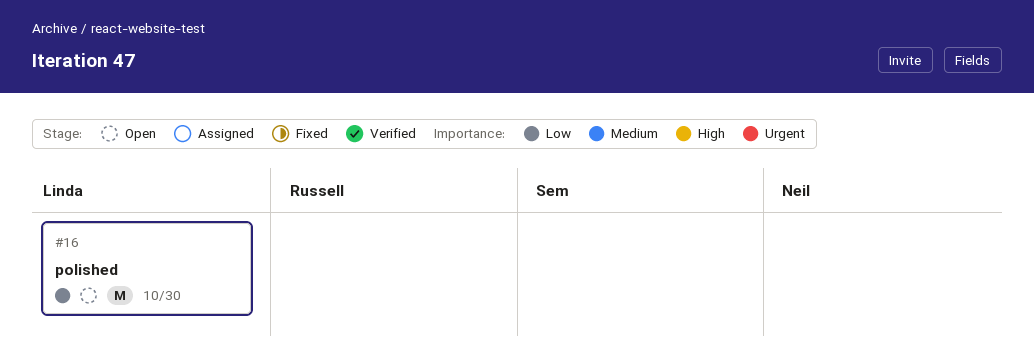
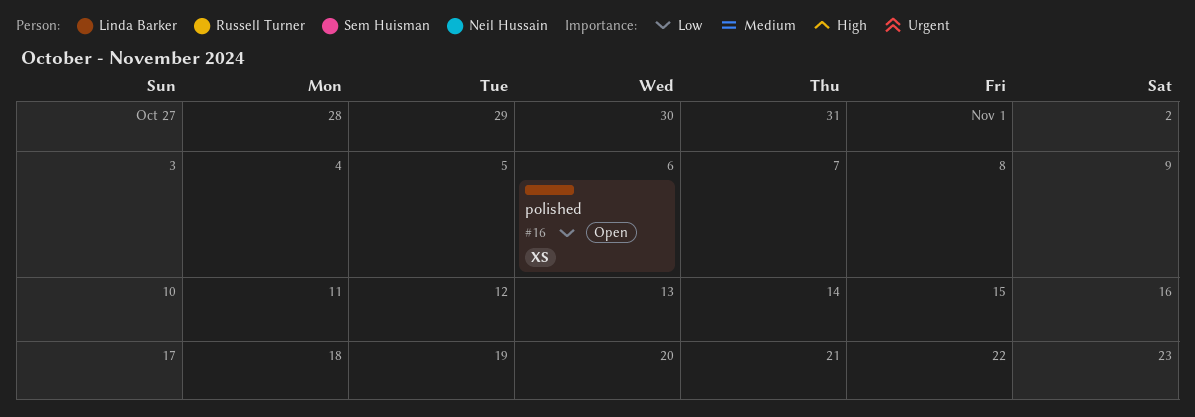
#16, estimate: M -> XS
#16, due: Oct 30 -> Nov 6

